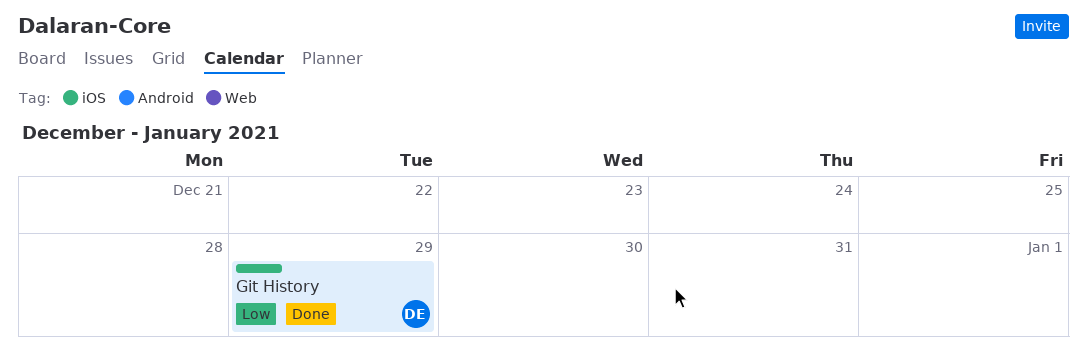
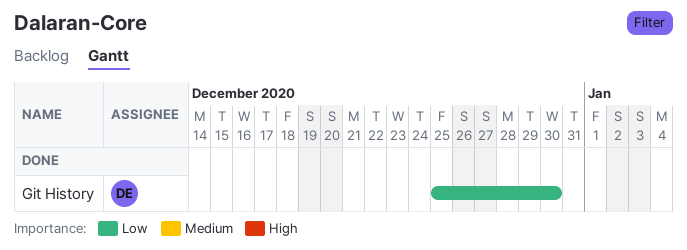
Git History, due: Dec 29 -> Dec 30

